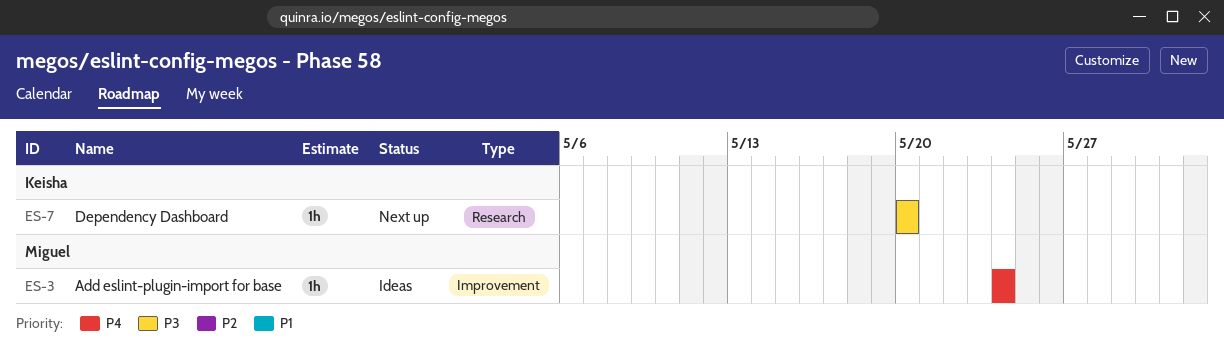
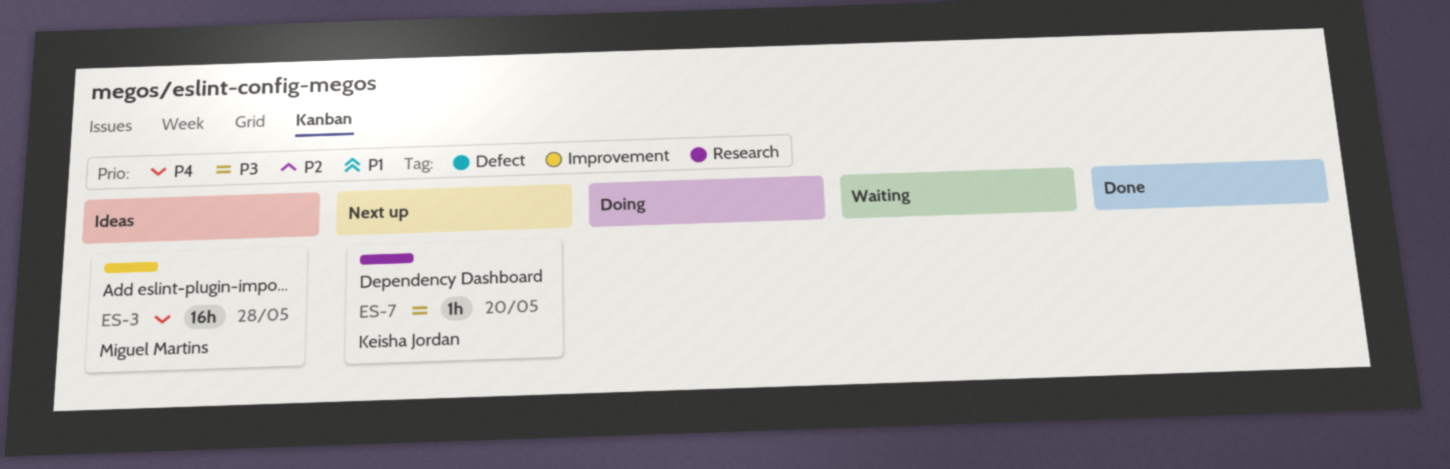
ES-3, estimate: 1h -> 16h
ES-3, due: May 24 -> May 28

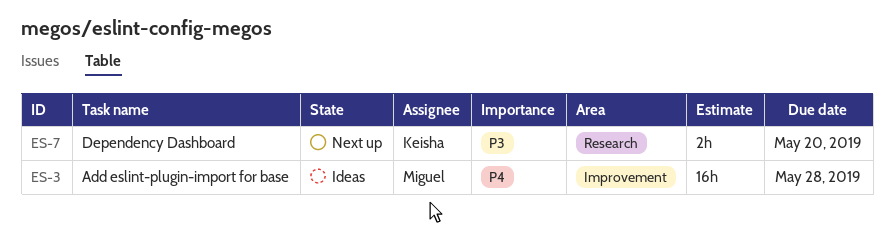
ES-7, estimate: 1h -> 2h

